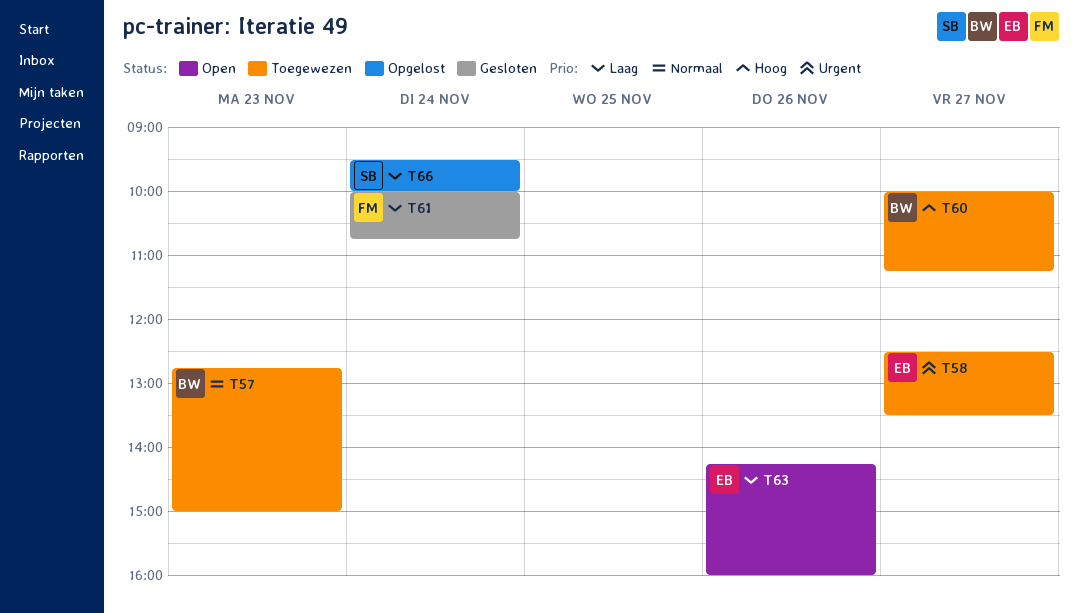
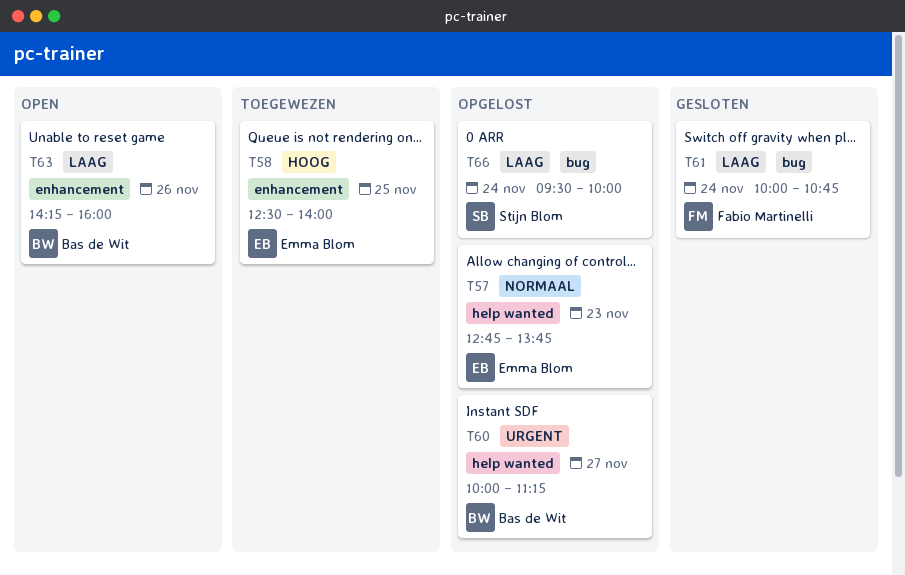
T57, status: Toegewezen -> Opgelost
T57, owner: Bas de Wit -> Emma Blom
T57, ends: 15:00 -> 13:45
T58, priority: Urgent -> Hoog
T58, day: Nov 27 -> Nov 25
T58, ends: 13:30 -> 14:00
T60, status: Toegewezen -> Opgelost
T60, priority: Hoog -> Urgent
T63, owner: Emma Blom -> Bas de Wit

